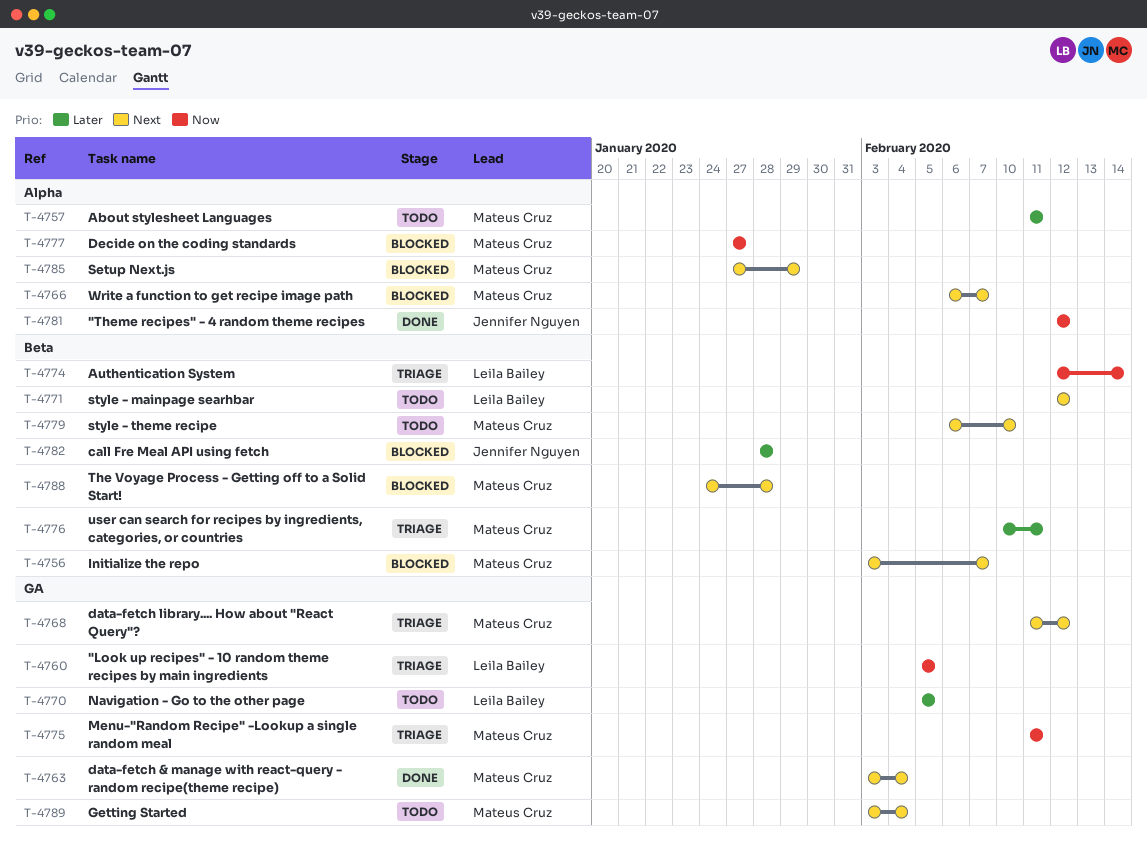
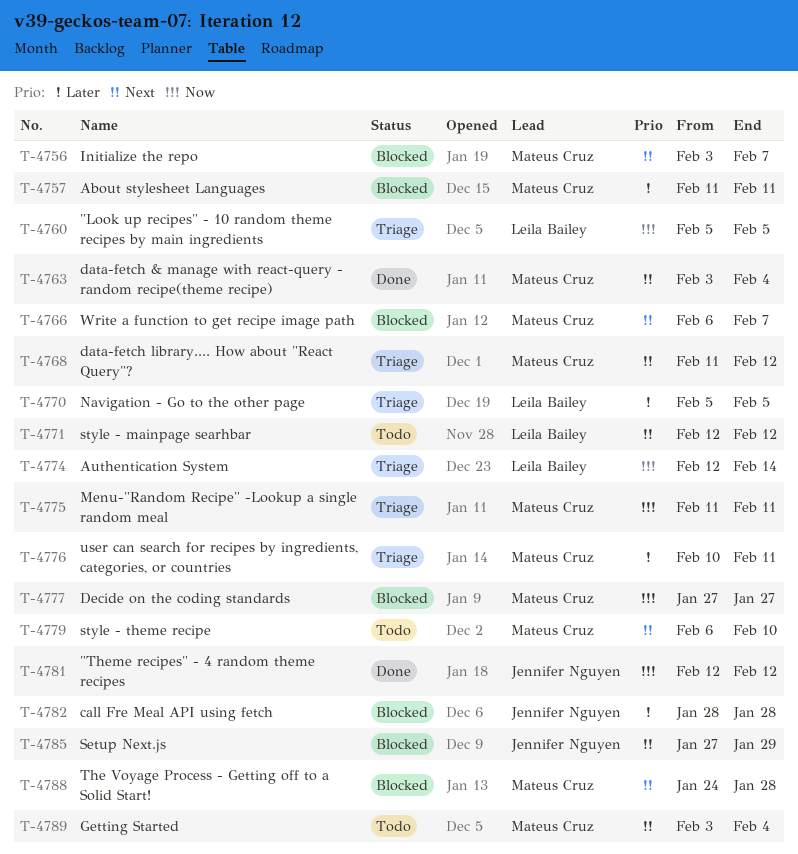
T-4757, status: Todo -> Blocked
T-4770, status: Todo -> Triage
T-4785, owner: Mateus Cruz -> Jennifer Nguyen

